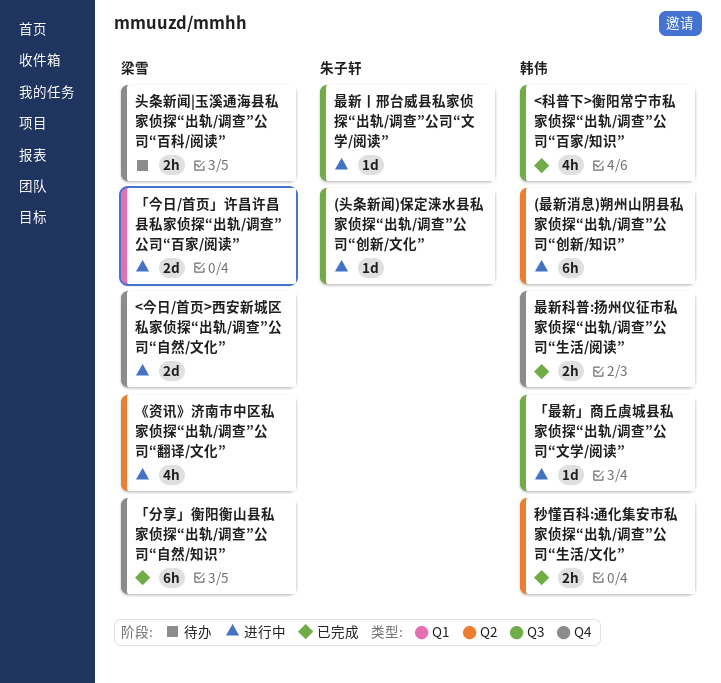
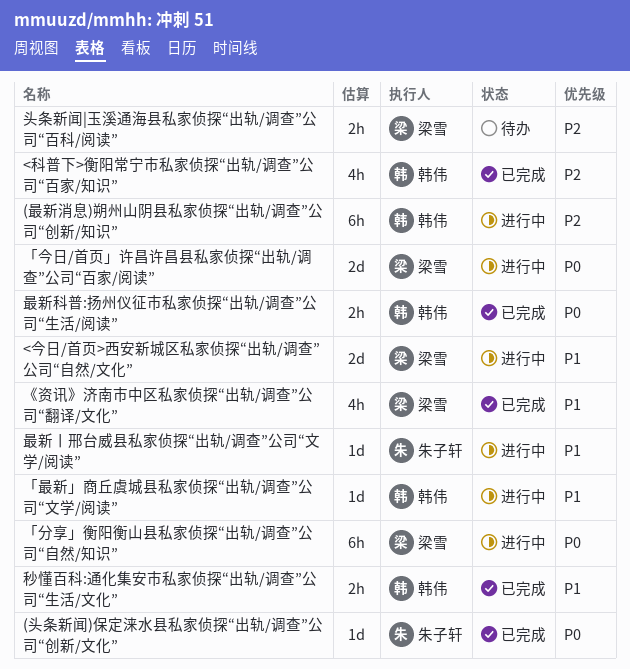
(头条新闻)保定涞水县私家侦探“出轨/调查”公司“创新/文化”, status: 进行中 -> 已完成
《资讯》济南市中区私家侦探“出轨/调查”公司“翻译/文化”, status: 进行中 -> 已完成
「分享」衡阳衡山县私家侦探“出轨/调查”公司“自然/知识”, status: 已完成 -> 进行中

